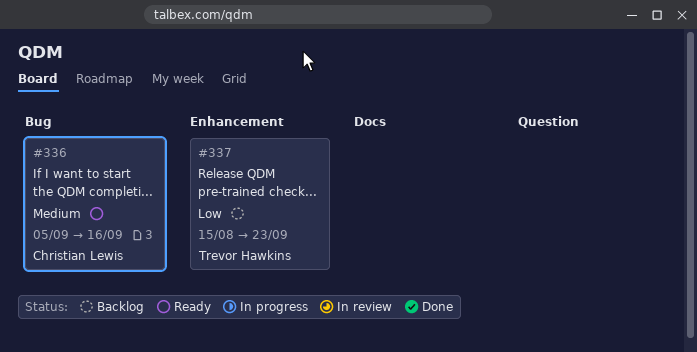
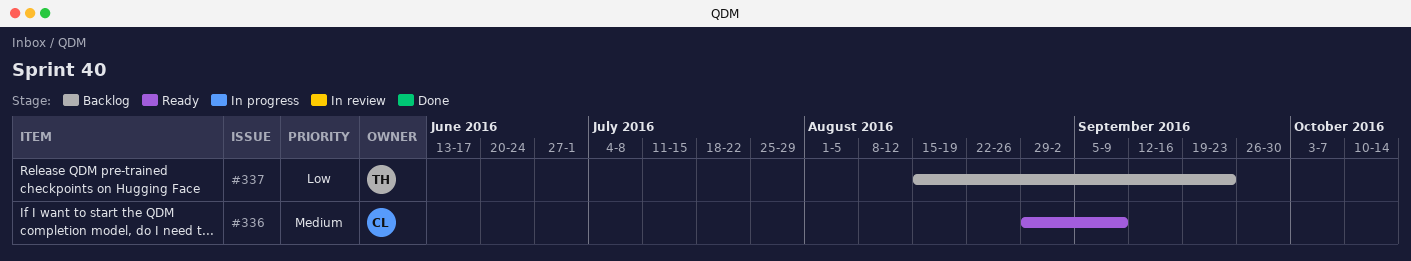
#336, start: Sep 5 -> Aug 29
#336, due: Sep 16 -> Sep 9

